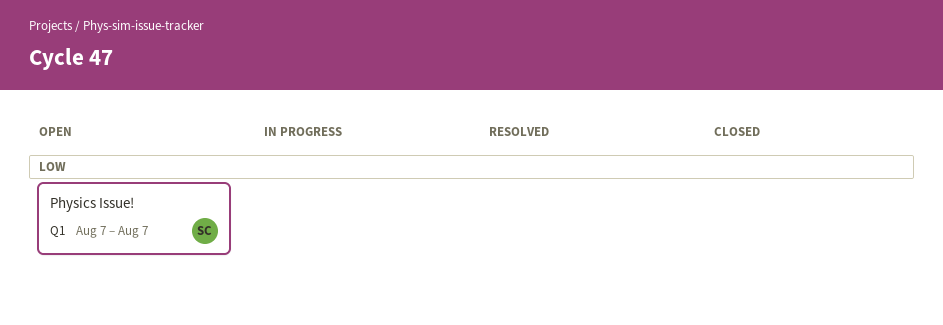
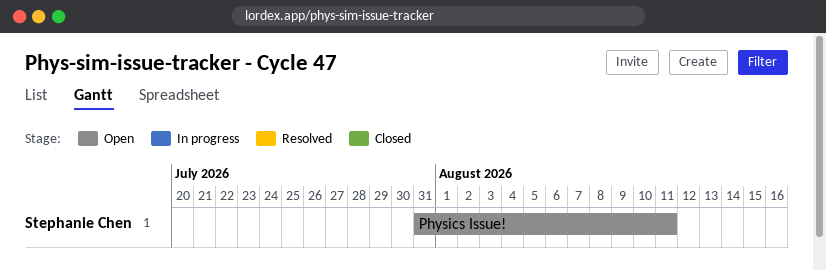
Physics Issue!, start: Aug 7 -> Jul 31
Physics Issue!, due: Aug 7 -> Aug 11

